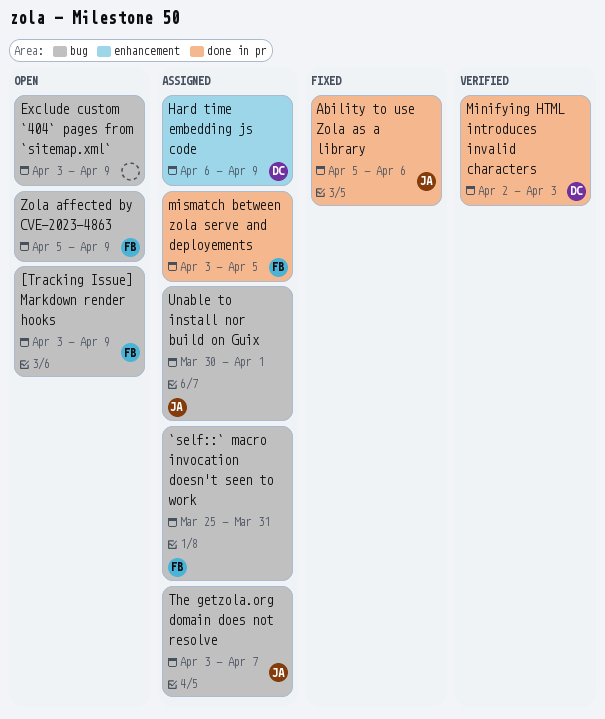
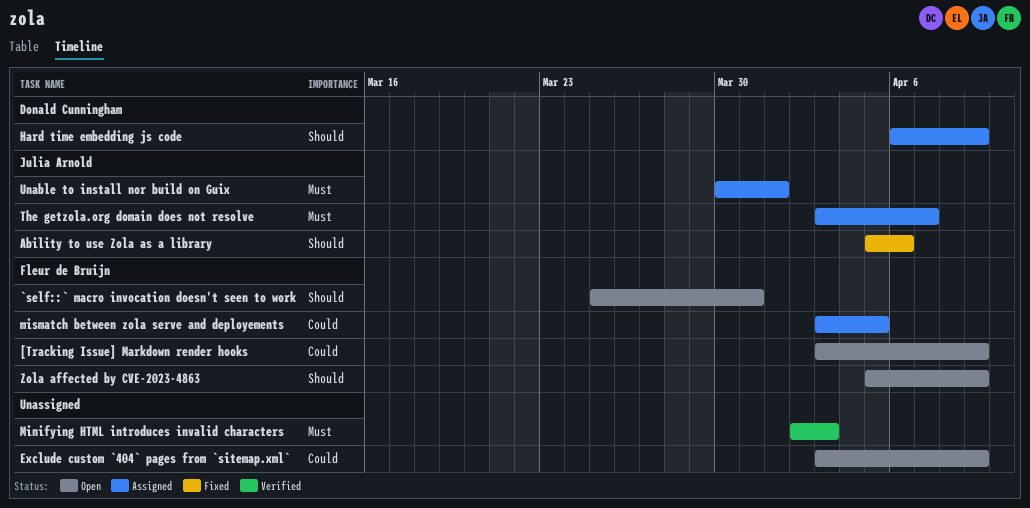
`self::` macro invocation doesn't seen to work, status: Assigned -> Open
Minifying HTML introduces invalid characters, owner: Donald Cunningham -> none

